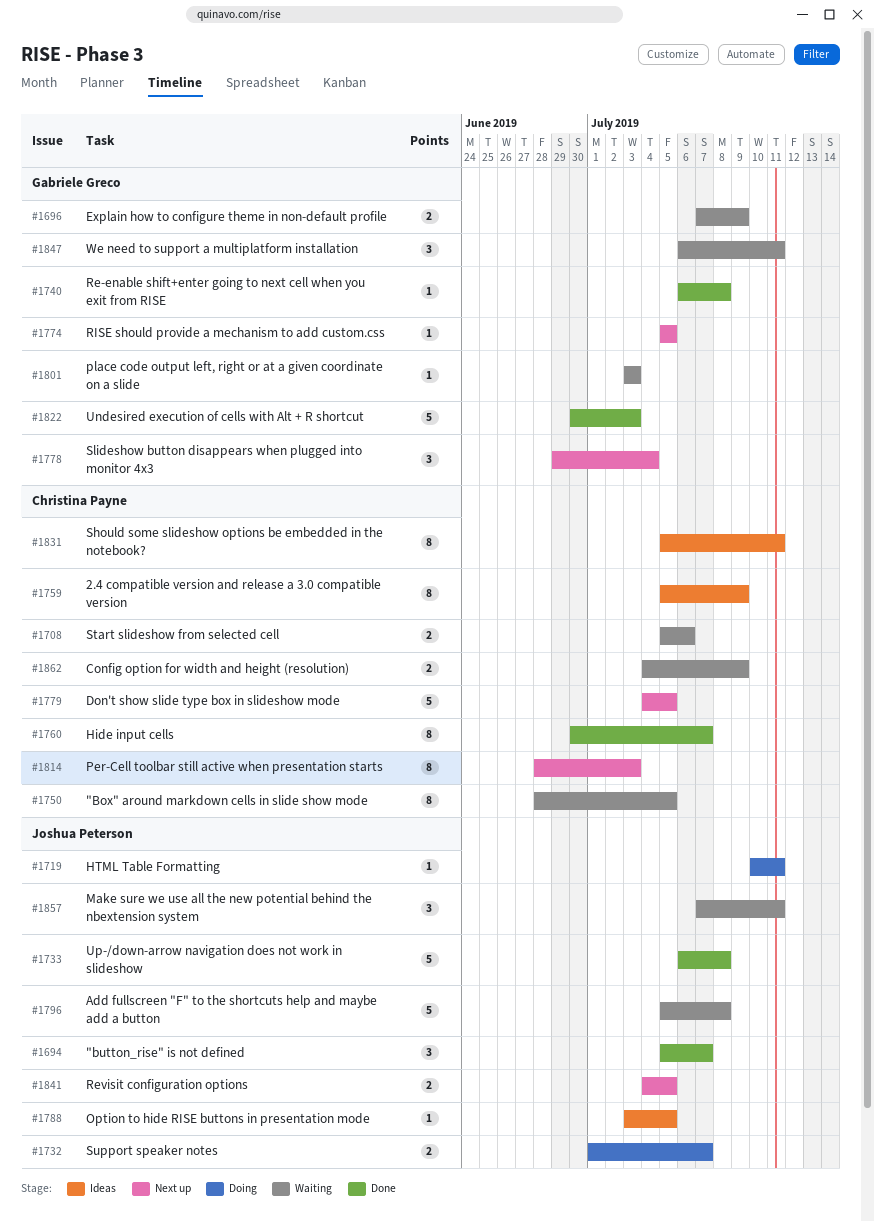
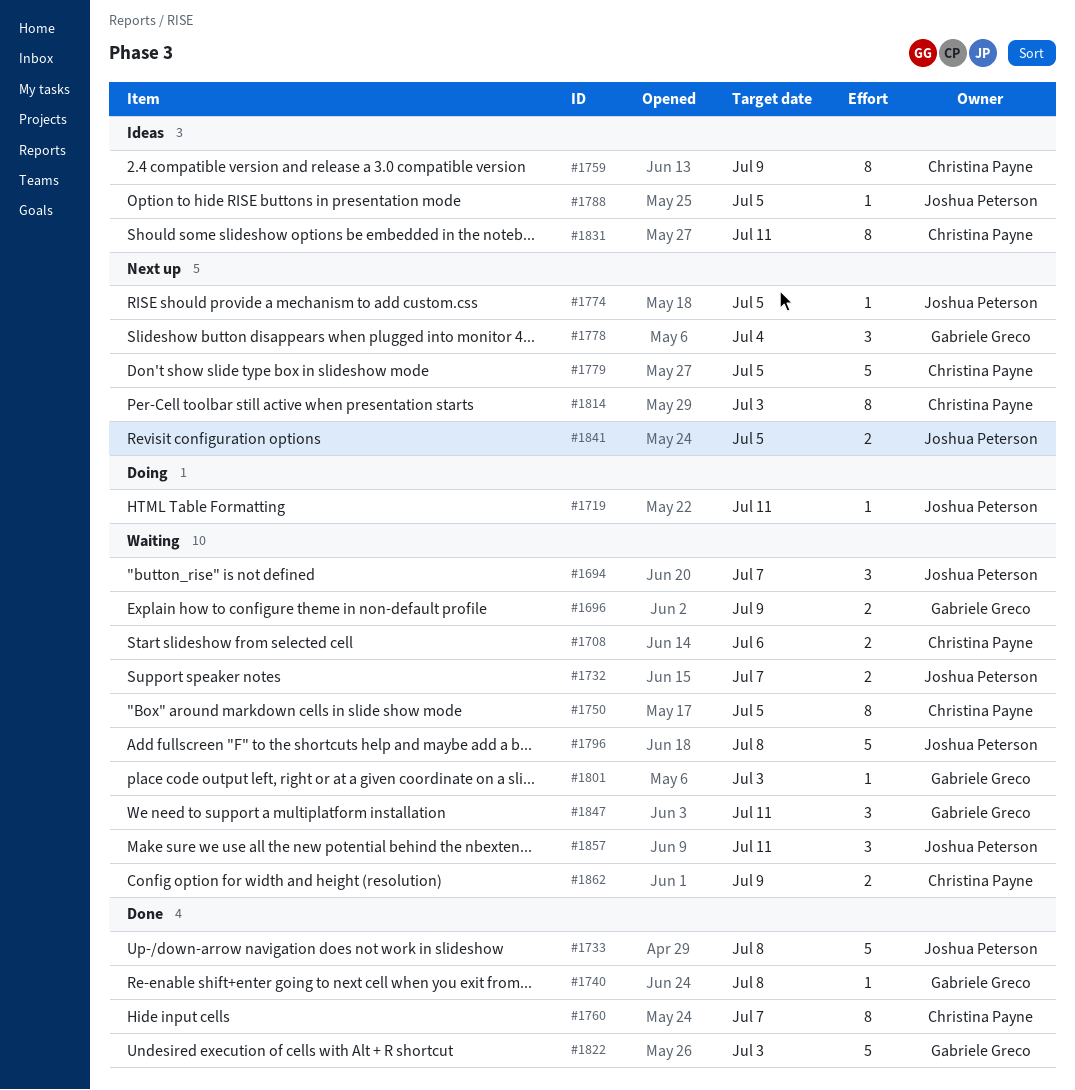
#1694, status: Done -> Waiting
#1732, status: Doing -> Waiting
#1774, owner: Gabriele Greco -> Joshua Peterson

